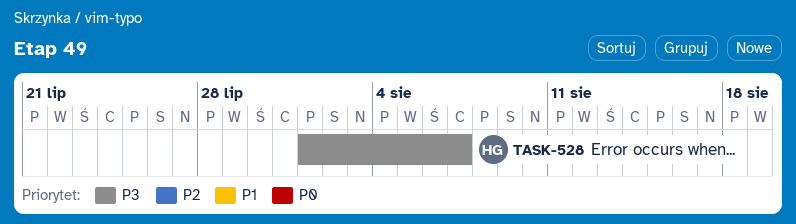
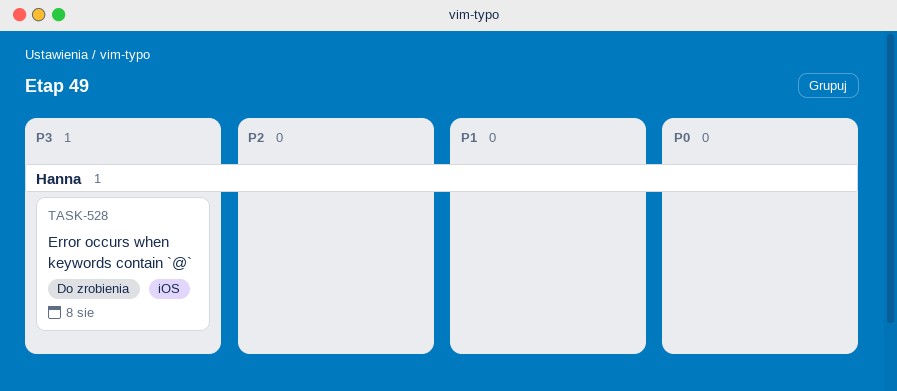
TASK-528, due: Aug 7 -> Aug 8

